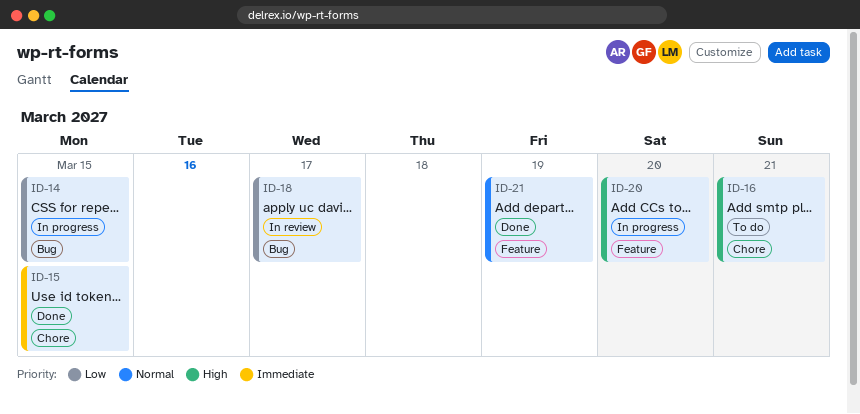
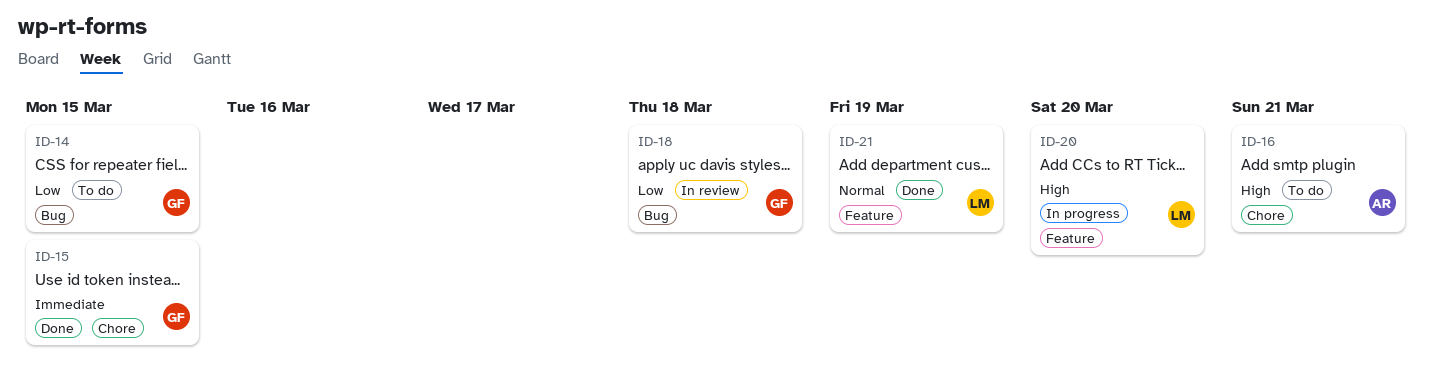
ID-14, status: In progress -> To do
ID-18, due: Mar 17 -> Mar 18

